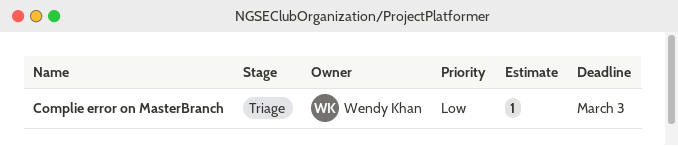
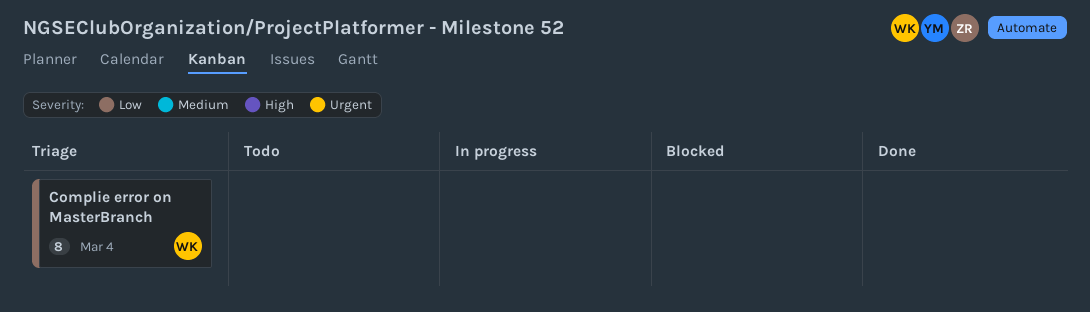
Complie error on MasterBranch, estimate: 1 -> 8
Complie error on MasterBranch, due: Mar 3 -> Mar 4

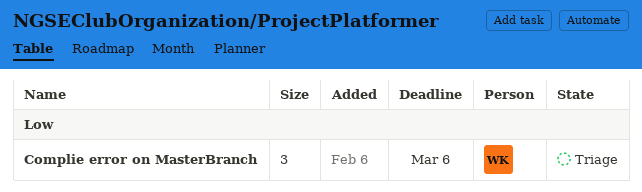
Complie error on MasterBranch, estimate: 8 -> 3
Complie error on MasterBranch, due: Mar 4 -> Mar 6

